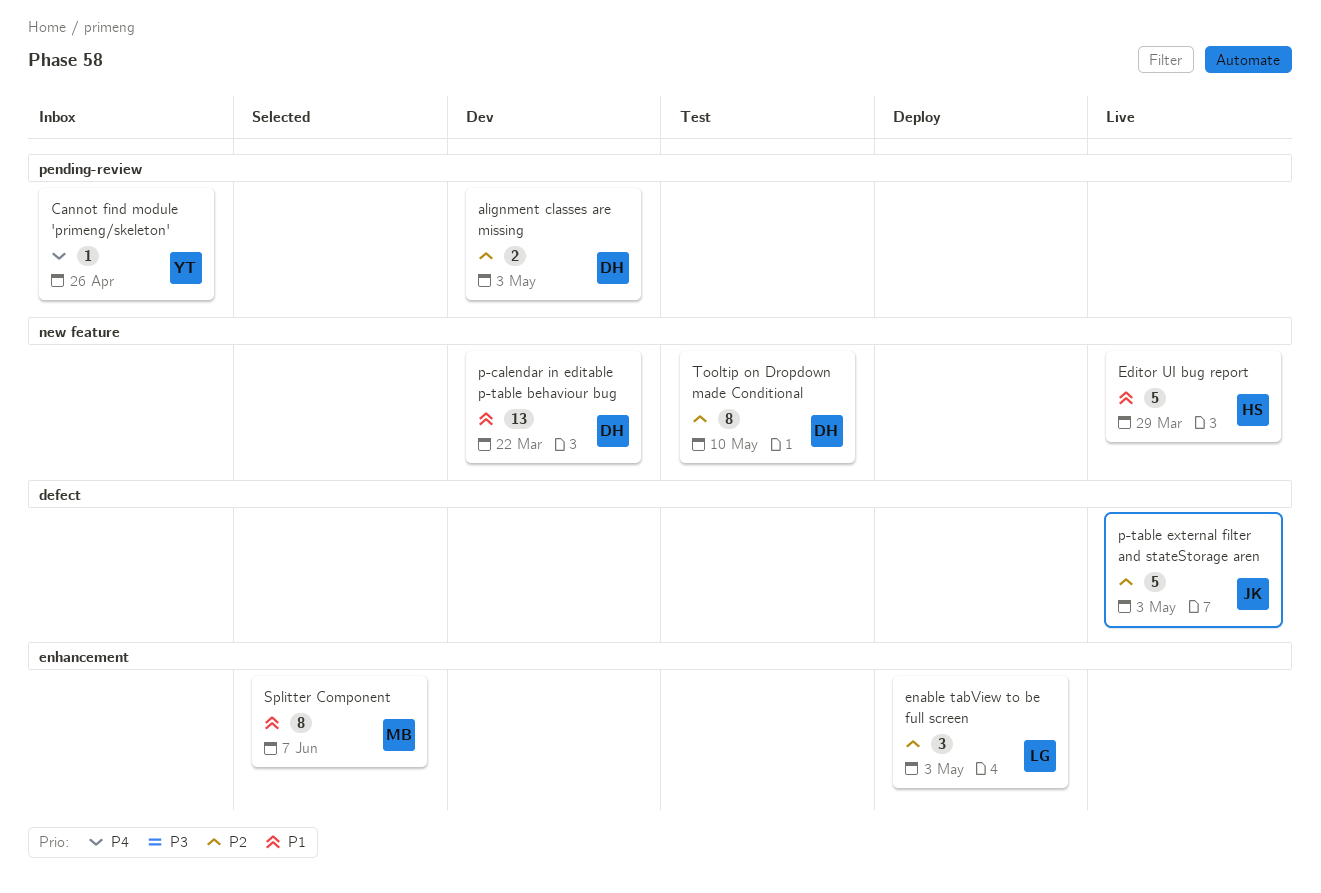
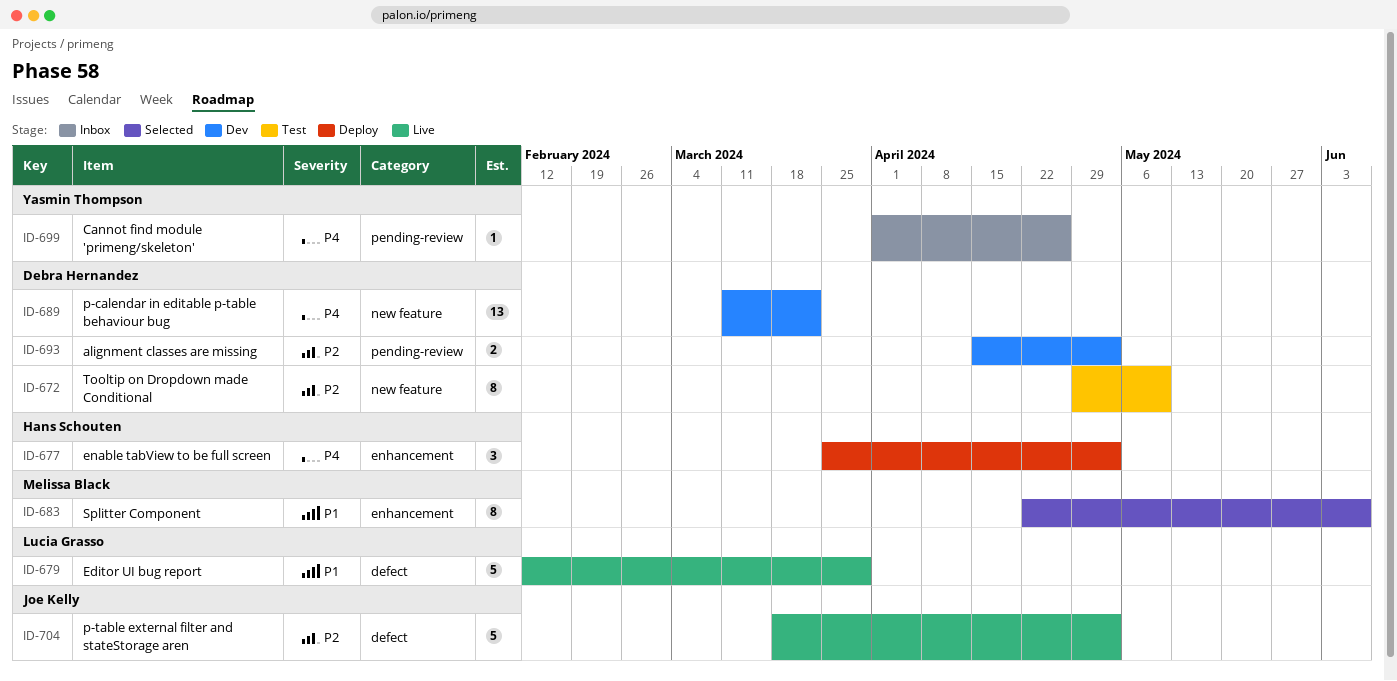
Editor UI bug report, owner: Hans Schouten -> Lucia Grasso
Editor UI bug report, label: new feature -> defect
enable tabView to be full screen, owner: Lucia Grasso -> Hans Schouten
enable tabView to be full screen, priority: P2 -> P4
p-calendar in editable p-table behaviour bug, priority: P1 -> P4

